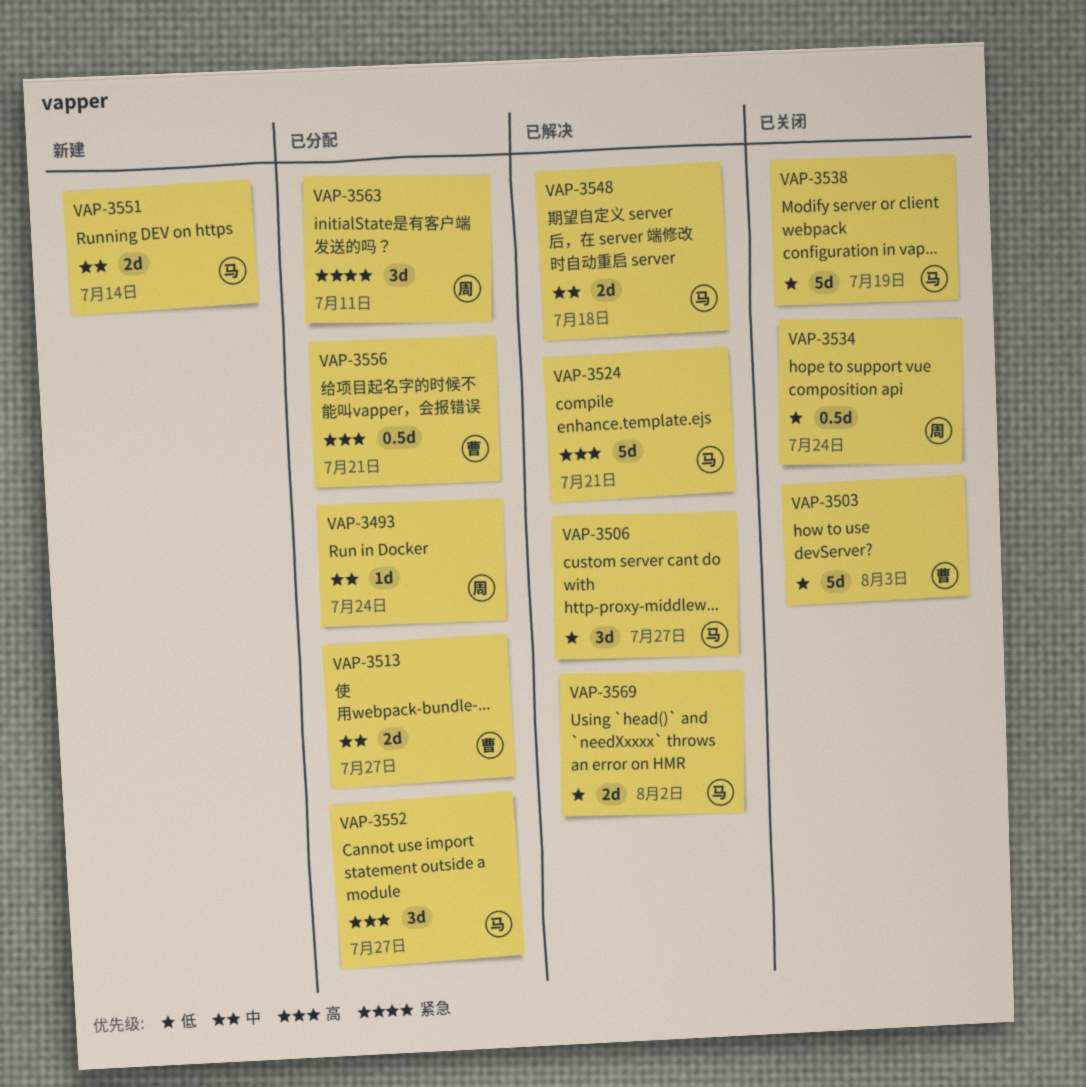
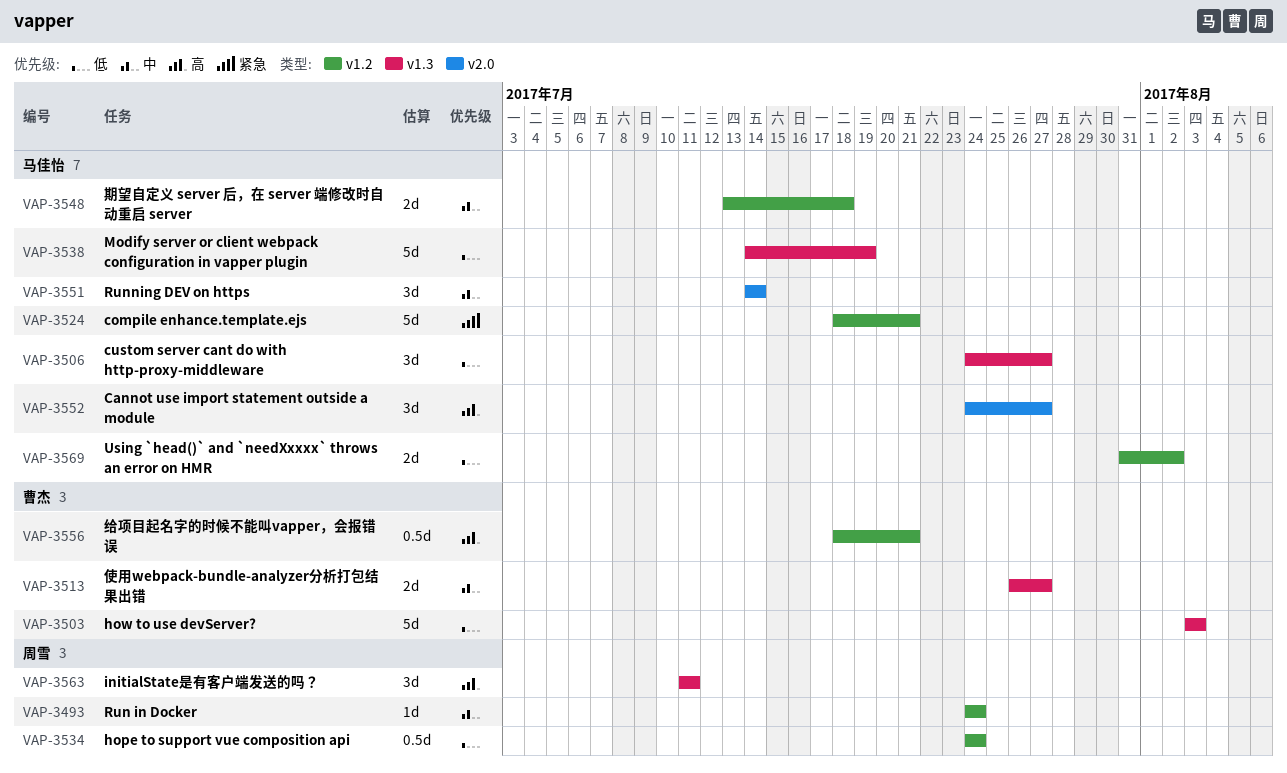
VAP-3524, priority: 高 -> 紧急
VAP-3551, estimate: 2d -> 3d
VAP-3563, priority: 紧急 -> 高

